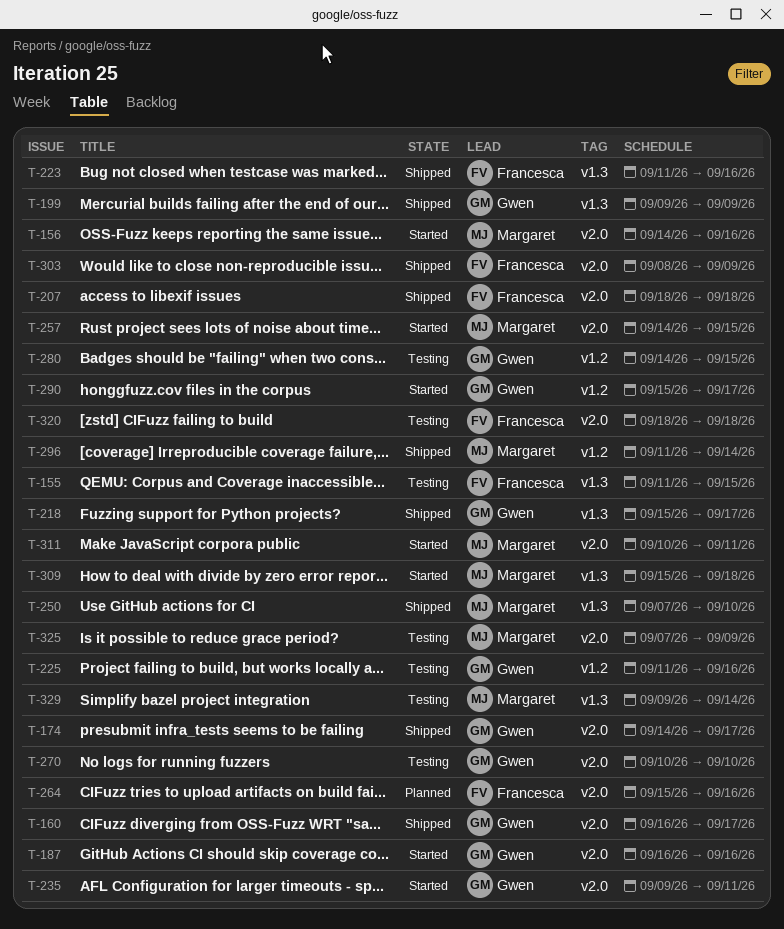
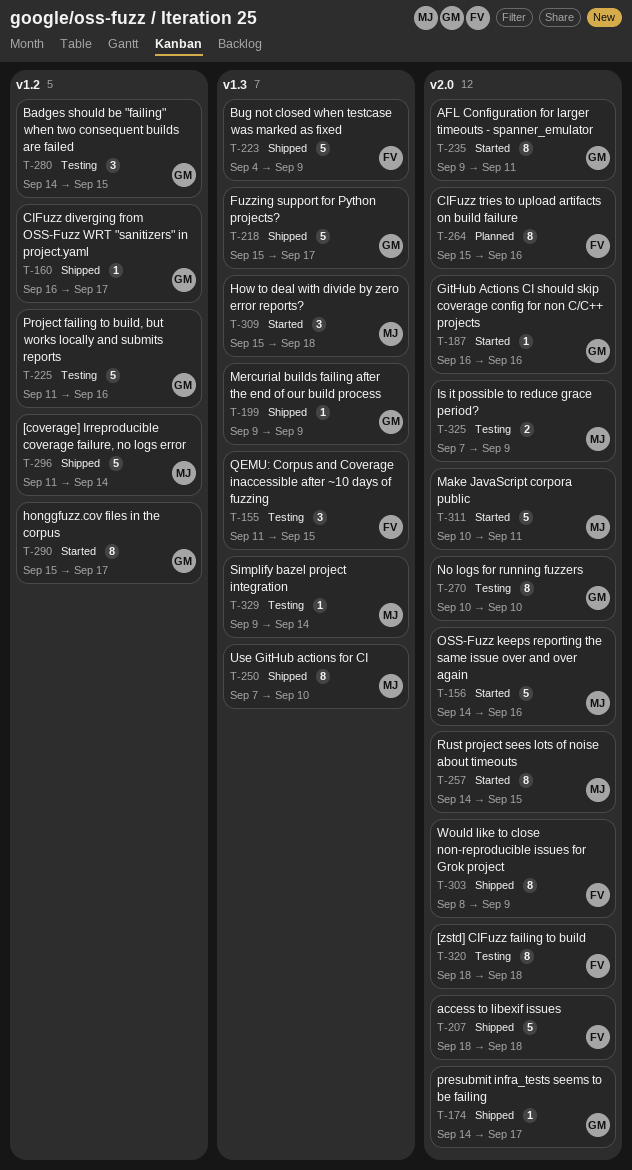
T-160, label: v2.0 -> v1.2
T-223, start: Sep 11 -> Sep 4
T-223, due: Sep 16 -> Sep 9

